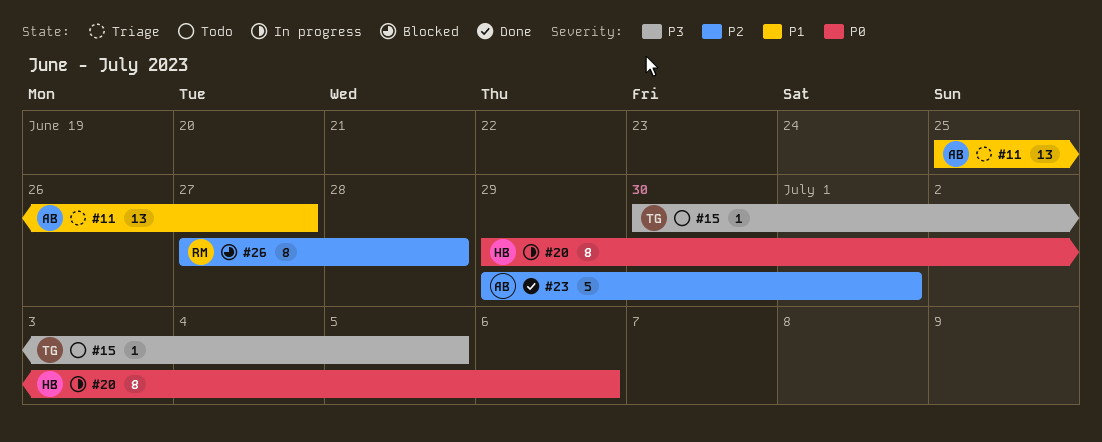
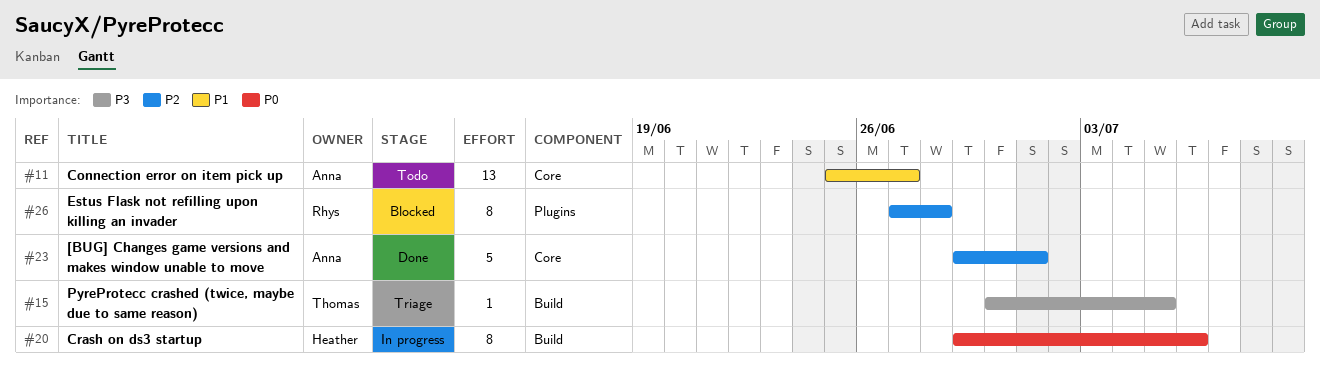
#11, status: Triage -> Todo
#15, status: Todo -> Triage

